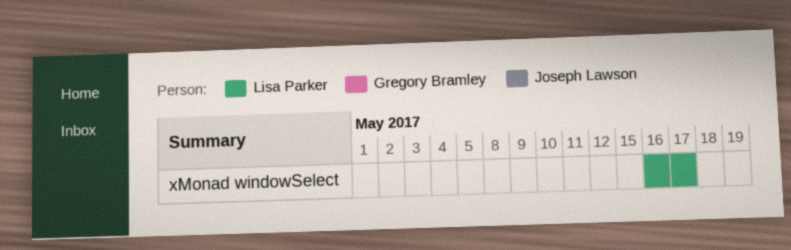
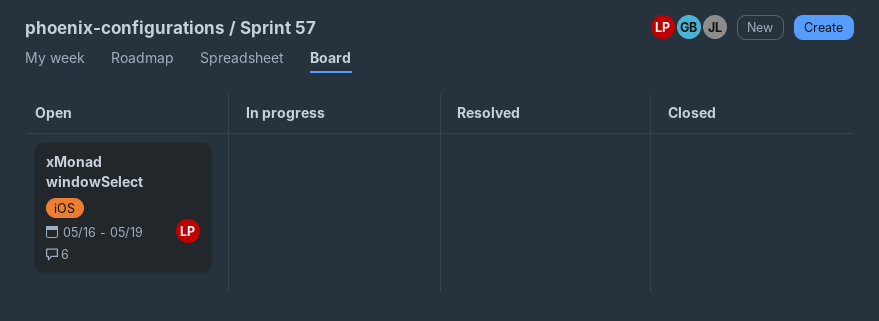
xMonad windowSelect, due: May 17 -> May 19

